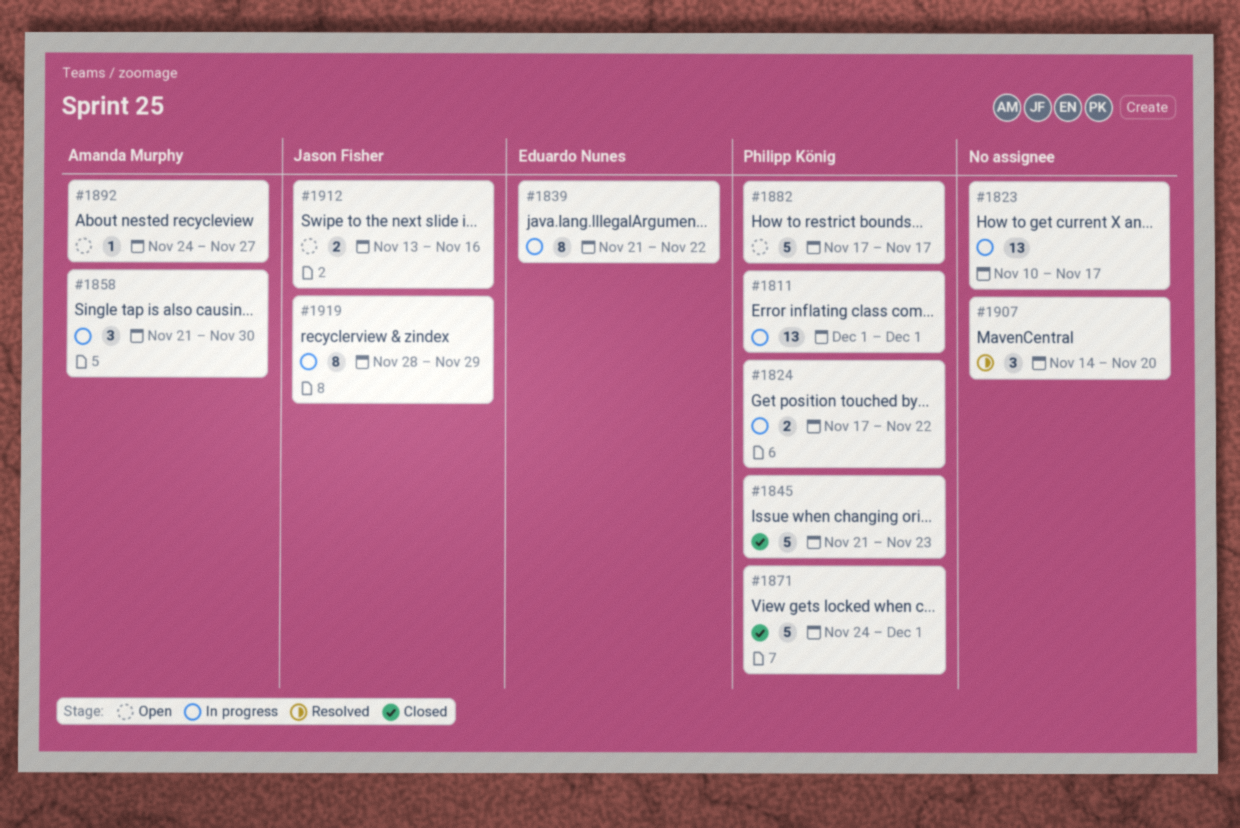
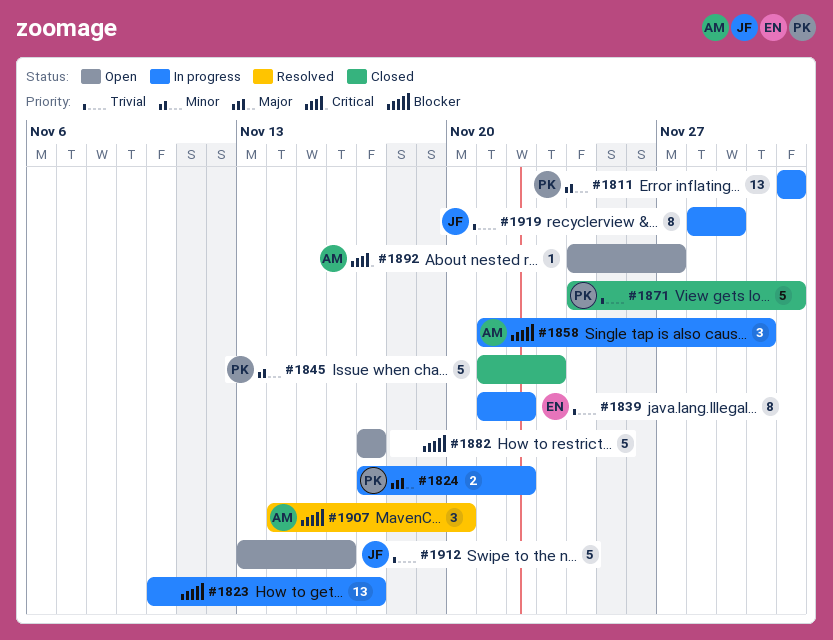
#1882, owner: Philipp König -> none
#1907, owner: none -> Amanda Murphy
#1912, estimate: 2 -> 5

